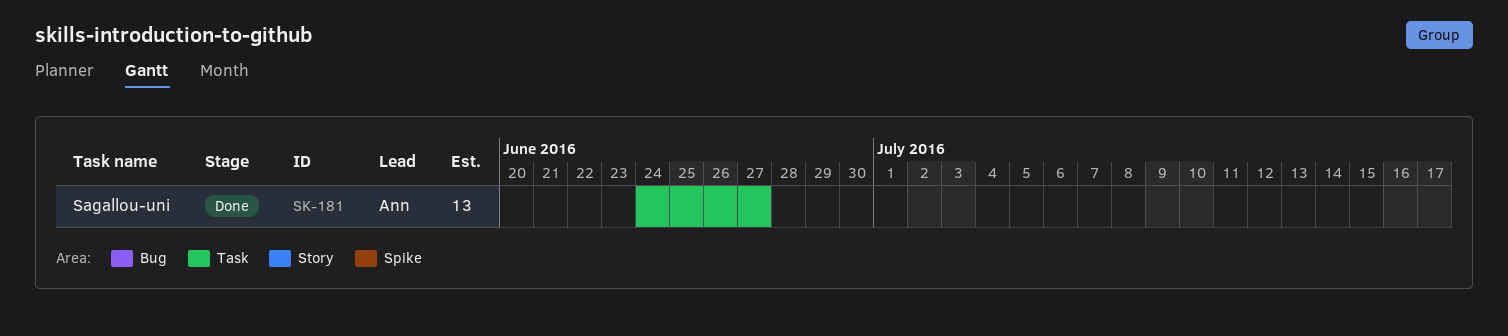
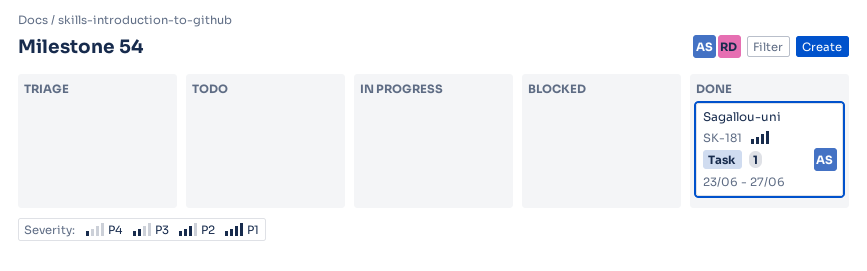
SK-181, estimate: 13 -> 1
SK-181, start: Jun 24 -> Jun 23

